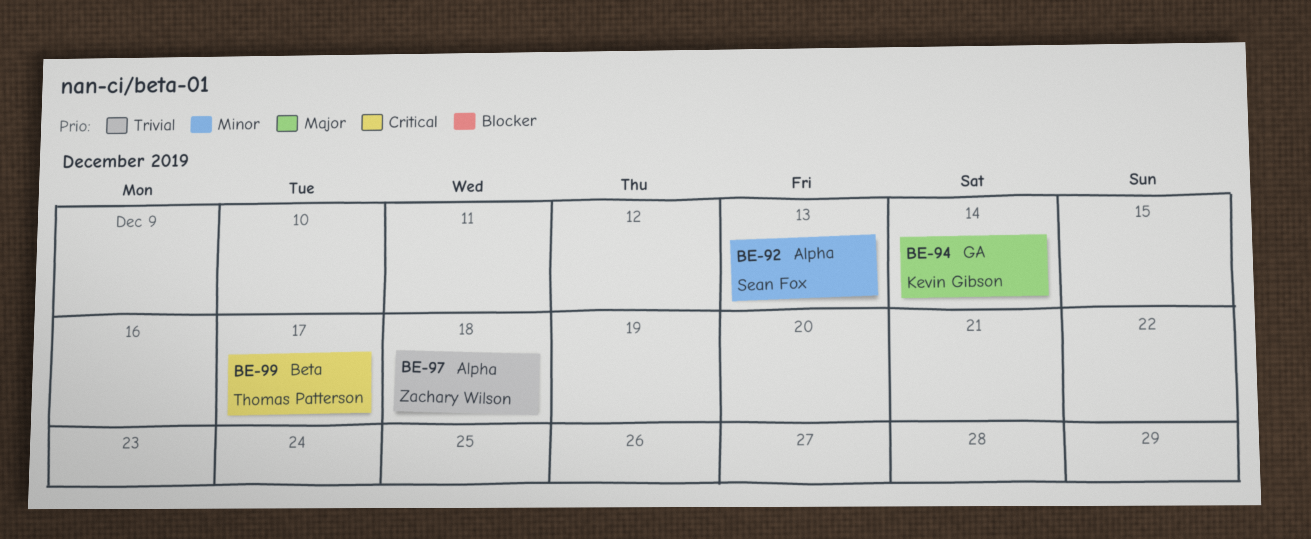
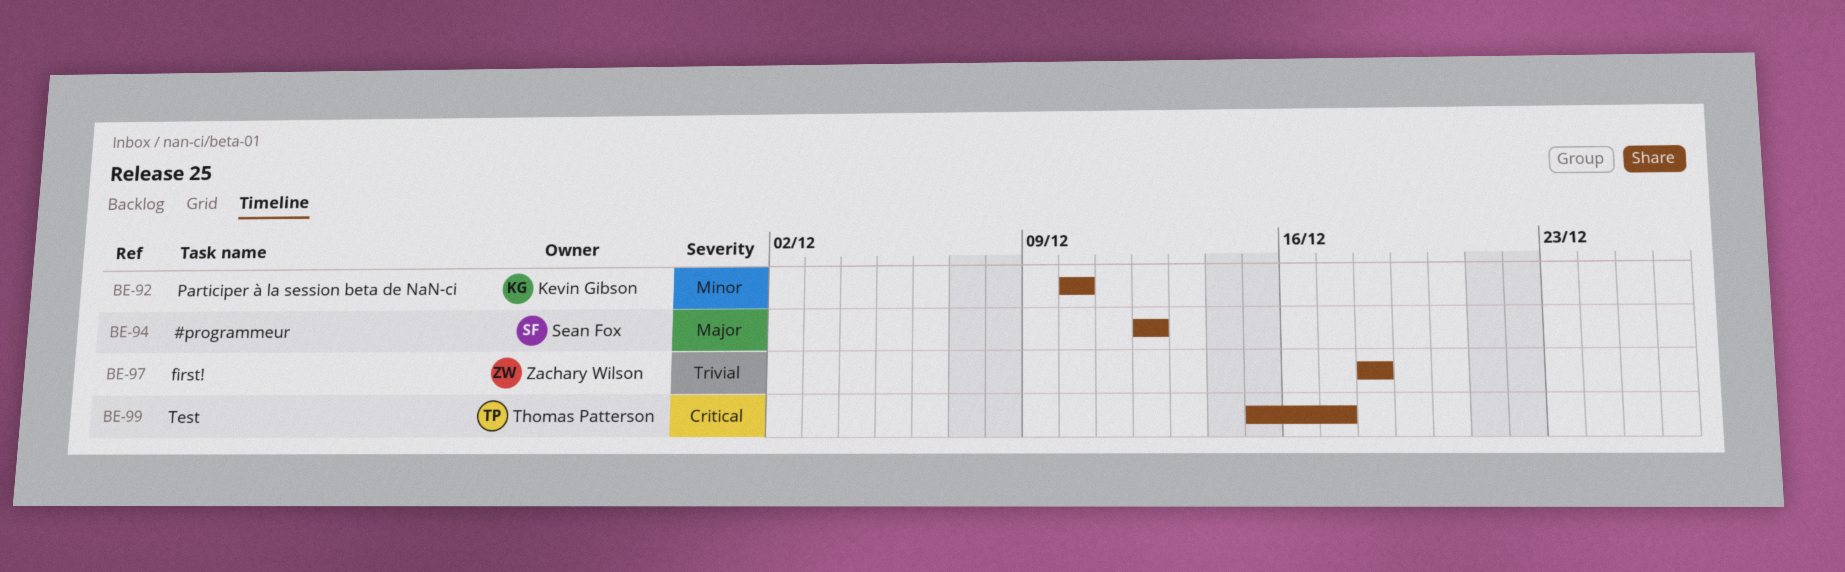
BE-92, owner: Sean Fox -> Kevin Gibson
BE-92, due: Dec 13 -> Dec 10
BE-94, owner: Kevin Gibson -> Sean Fox
BE-94, due: Dec 14 -> Dec 12

